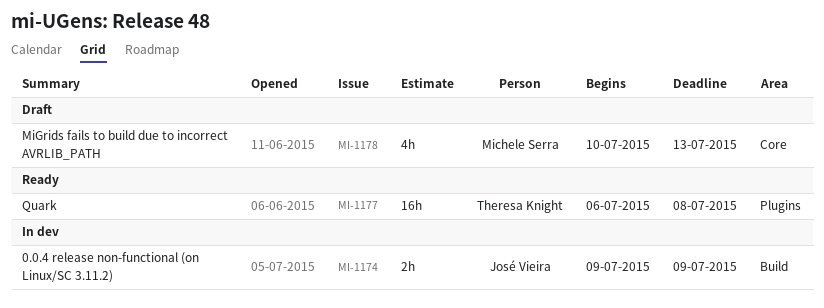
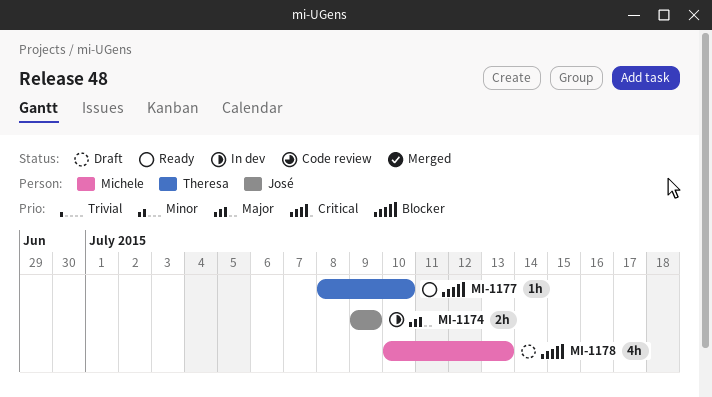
MI-1177, estimate: 16h -> 1h
MI-1177, start: Jul 6 -> Jul 8
MI-1177, due: Jul 8 -> Jul 10

